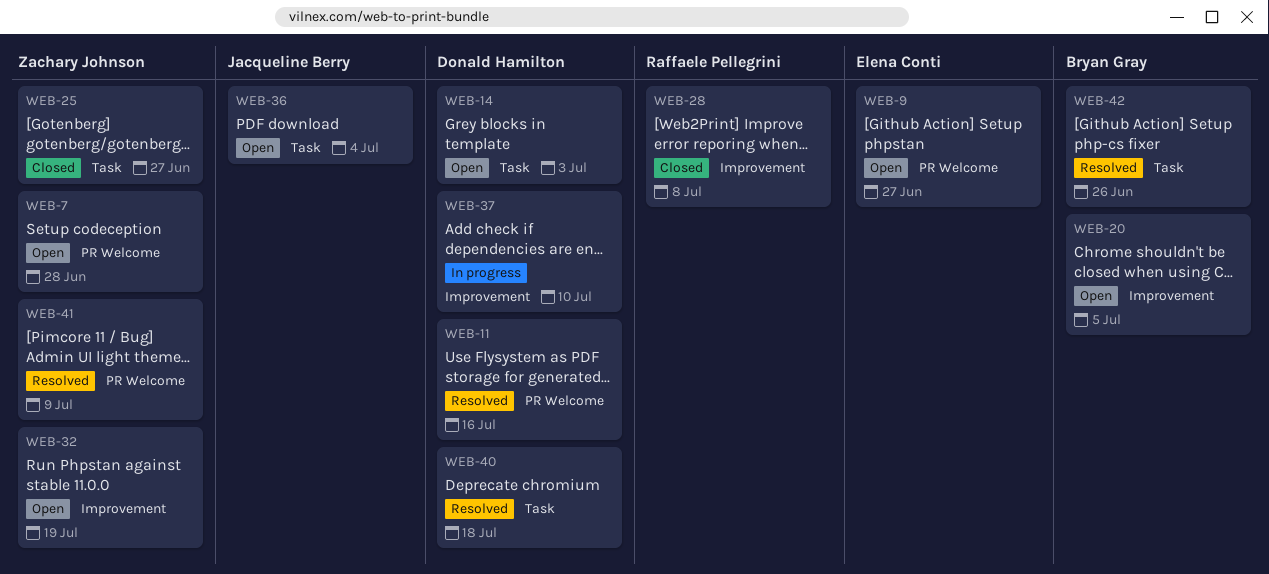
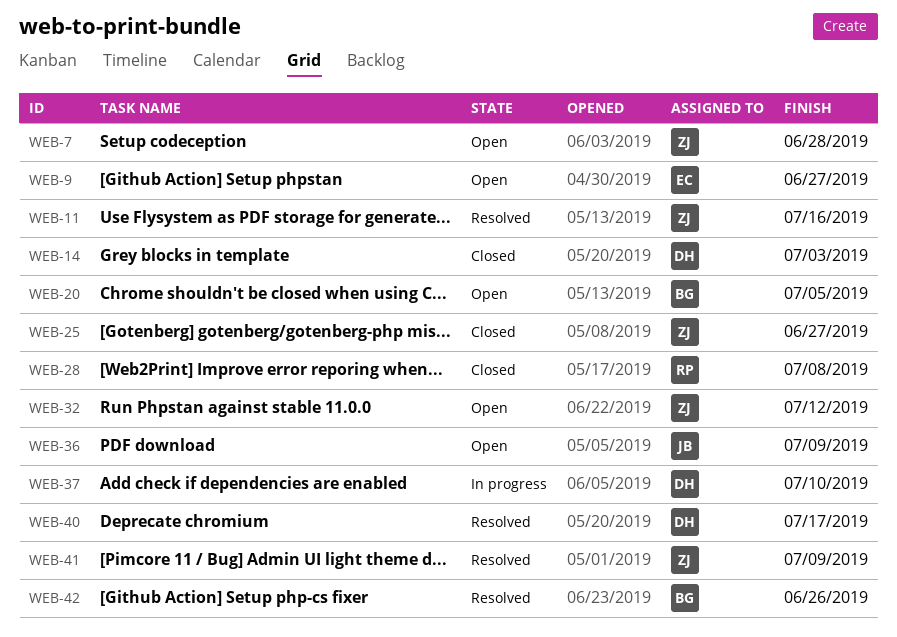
WEB-11, owner: Donald Hamilton -> Zachary Johnson
WEB-14, status: Open -> Closed
WEB-32, due: Jul 19 -> Jul 12
WEB-36, due: Jul 4 -> Jul 9
WEB-40, due: Jul 18 -> Jul 17

